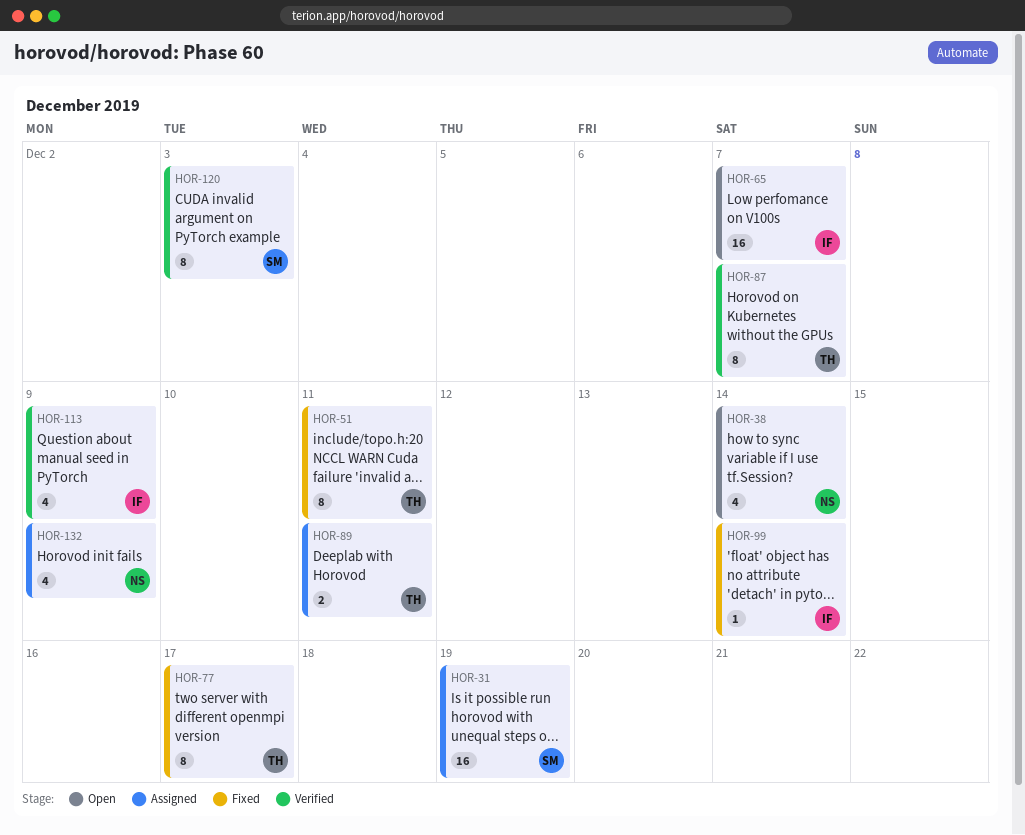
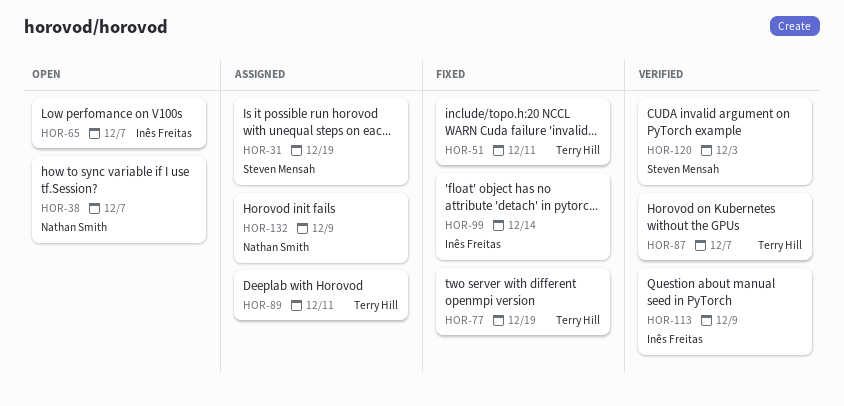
HOR-38, due: Dec 14 -> Dec 7
HOR-77, due: Dec 17 -> Dec 19

